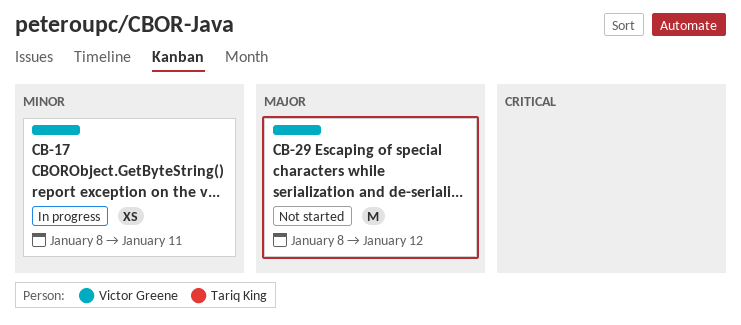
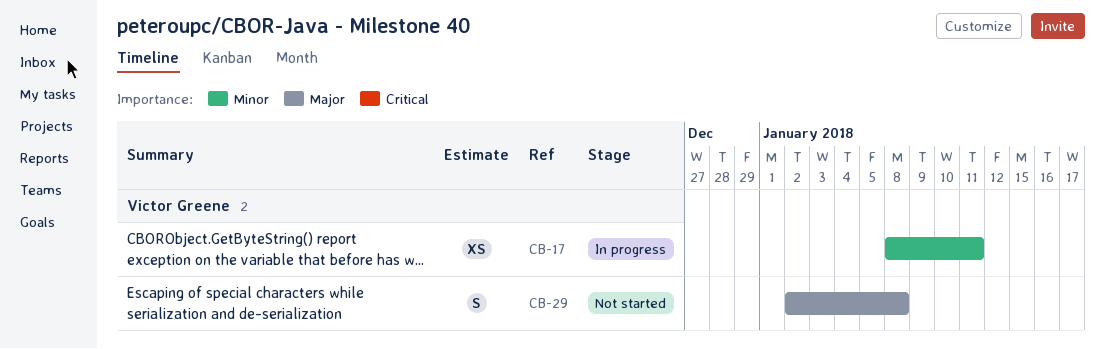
CB-29, estimate: M -> S
CB-29, start: Jan 8 -> Jan 2
CB-29, due: Jan 12 -> Jan 8

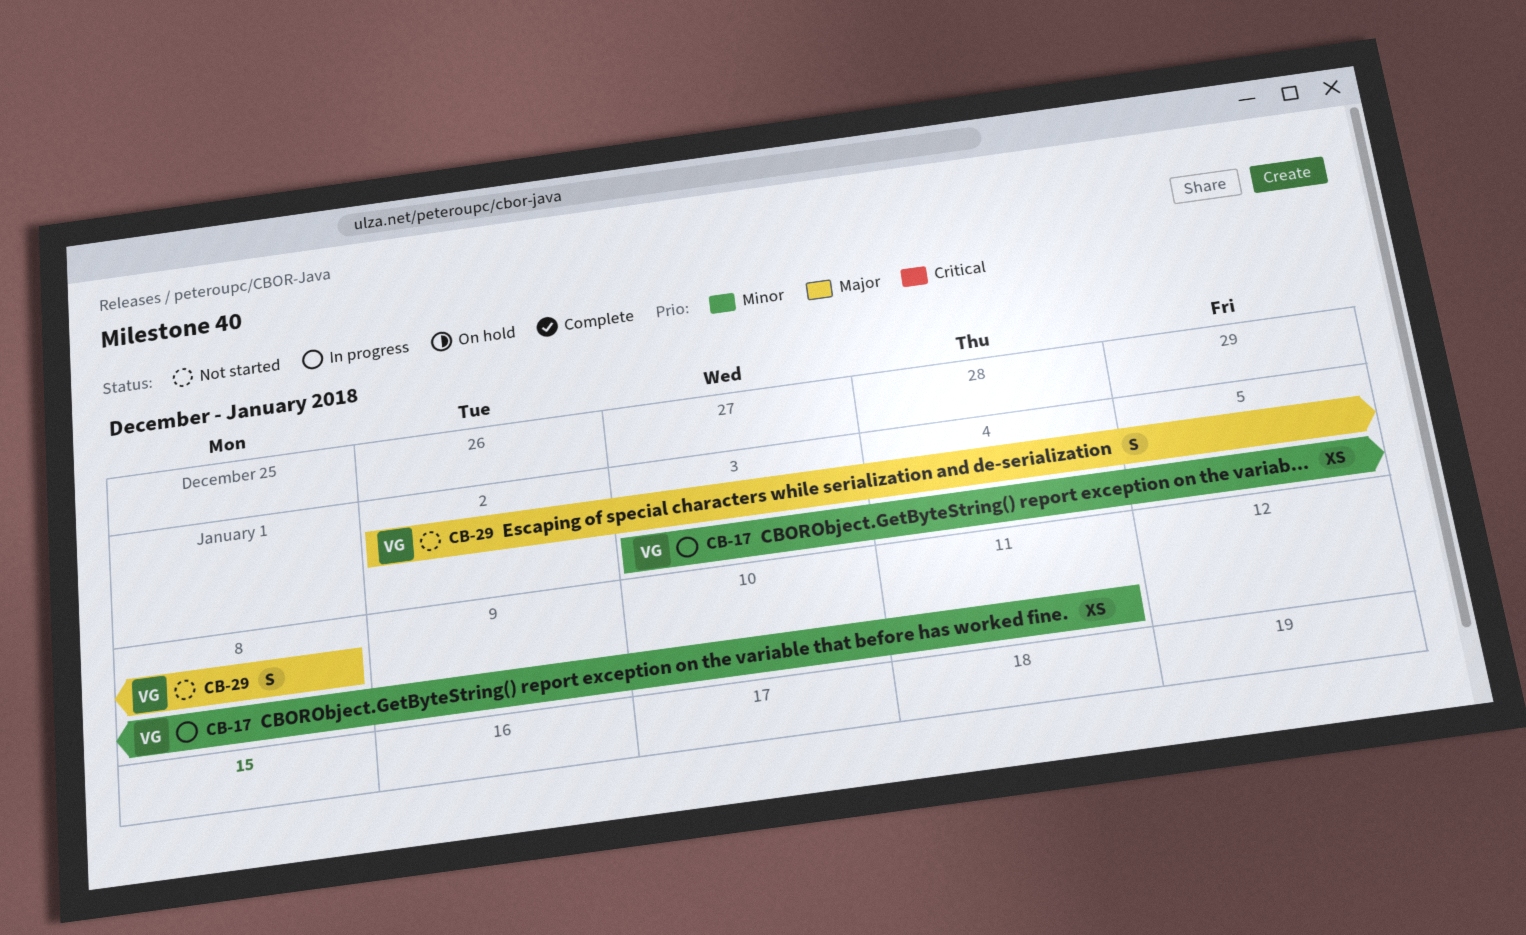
CB-17, start: Jan 8 -> Jan 3

